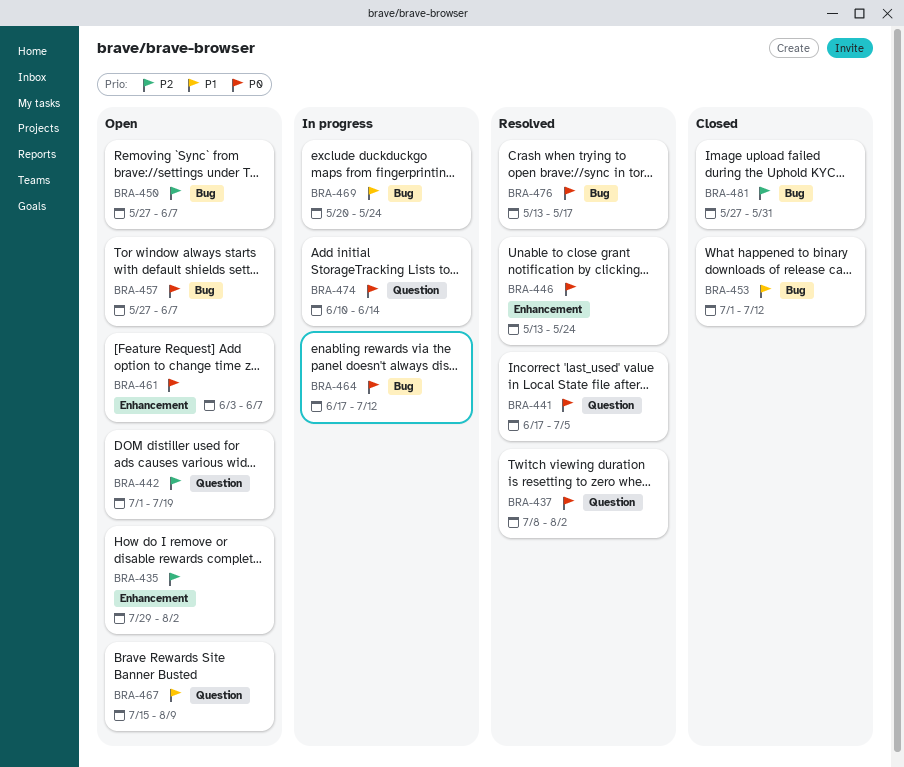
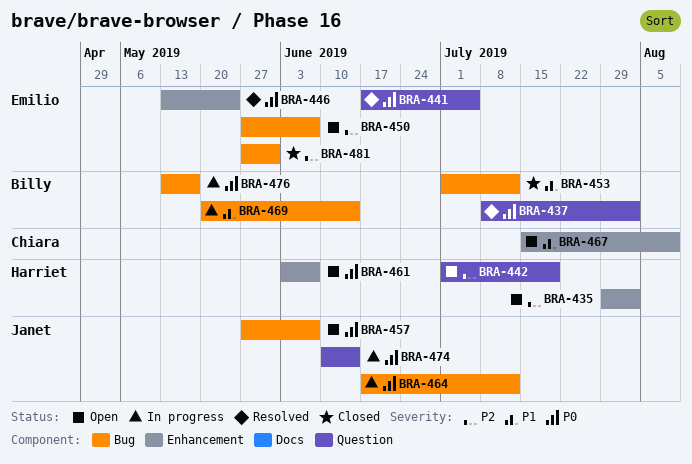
BRA-467, label: Question -> Enhancement
BRA-469, due: May 24 -> Jun 14
BRA-476, status: Resolved -> In progress

